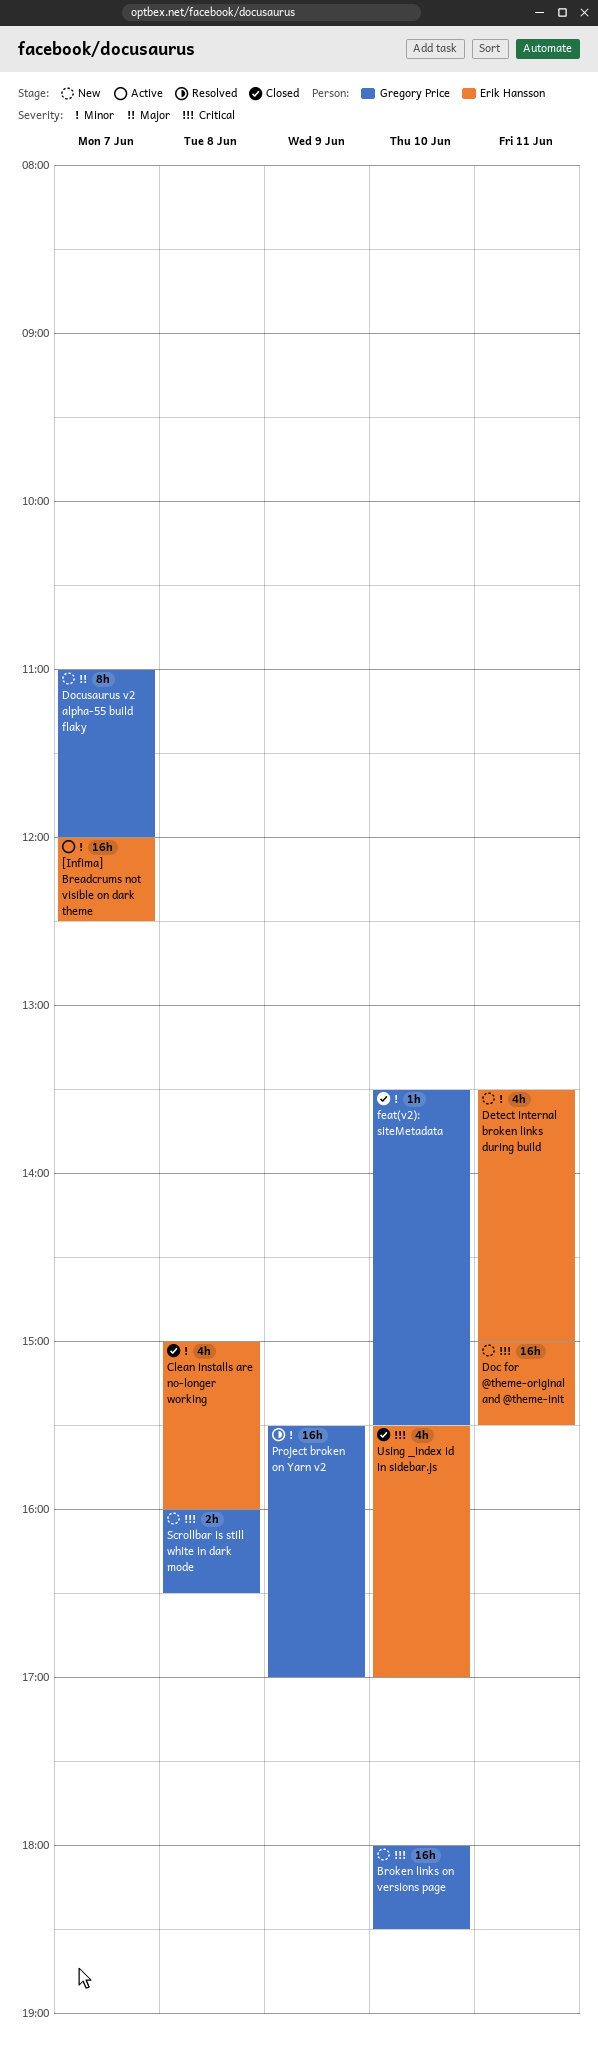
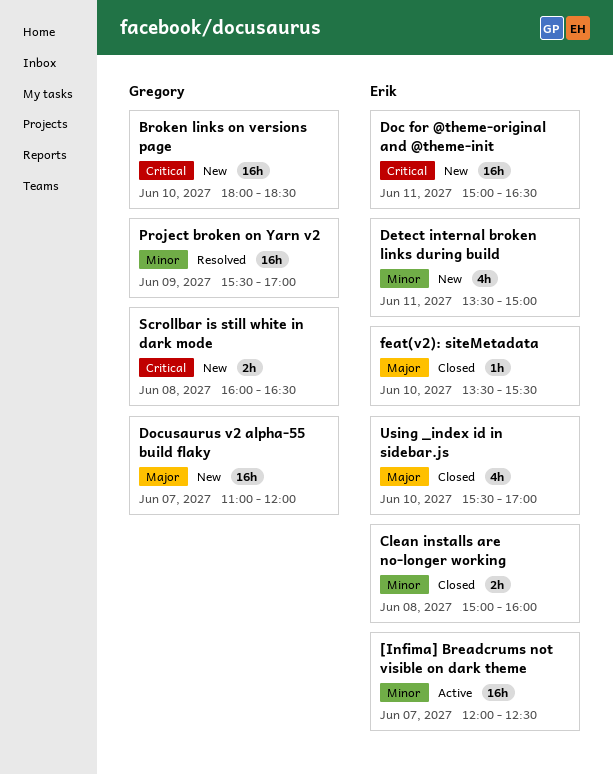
Clean installs are no-longer working, estimate: 4h -> 2h
Doc for @theme-original and @theme-init, ends: 15:30 -> 16:30
Docusaurus v2 alpha-55 build flaky, estimate: 8h -> 16h
feat(v2): siteMetadata, owner: Gregory Price -> Erik Hansson
feat(v2): siteMetadata, priority: Minor -> Major
Using _index id in sidebar.js, priority: Critical -> Major

